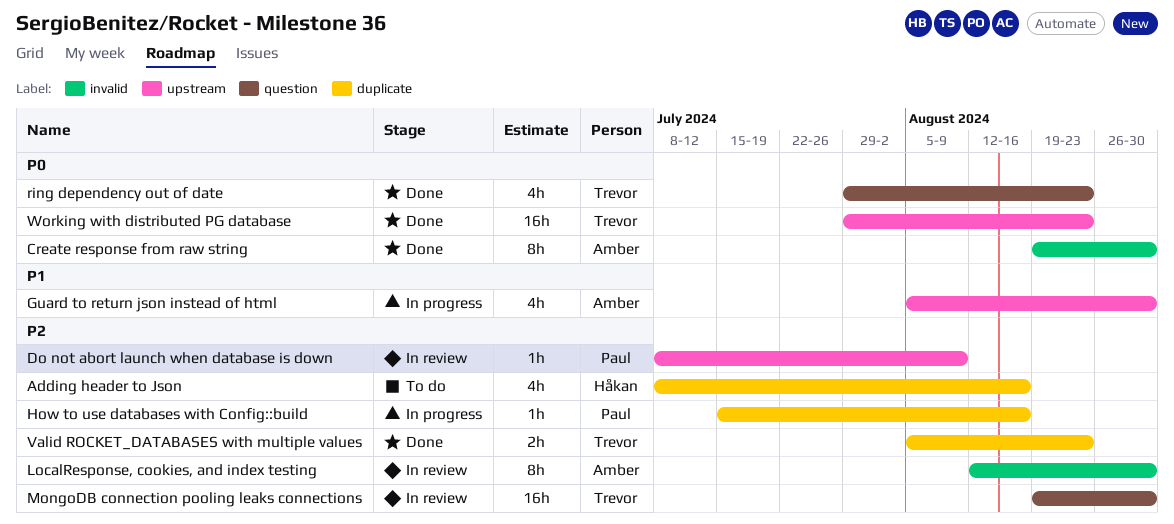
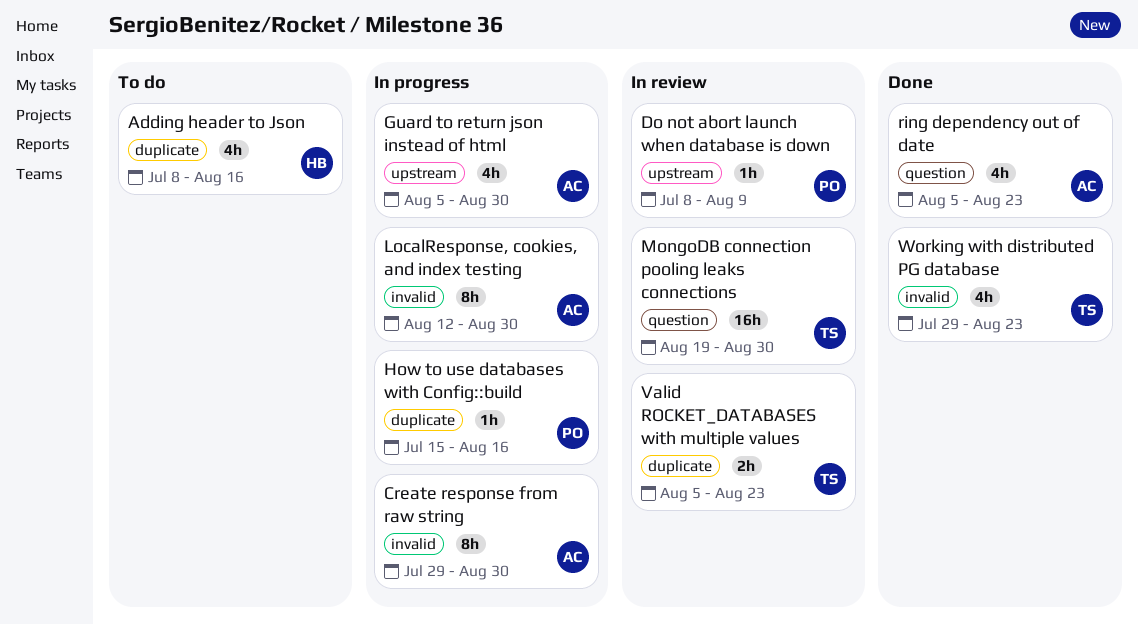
Create response from raw string, status: Done -> In progress
Create response from raw string, start: Aug 19 -> Jul 29
LocalResponse, cookies, and index testing, status: In review -> In progress
ring dependency out of date, owner: Trevor -> Amber
ring dependency out of date, start: Jul 29 -> Aug 5
Valid ROCKET_DATABASES with multiple values, status: Done -> In review
Working with distributed PG database, label: upstream -> invalid
Working with distributed PG database, estimate: 16h -> 4h

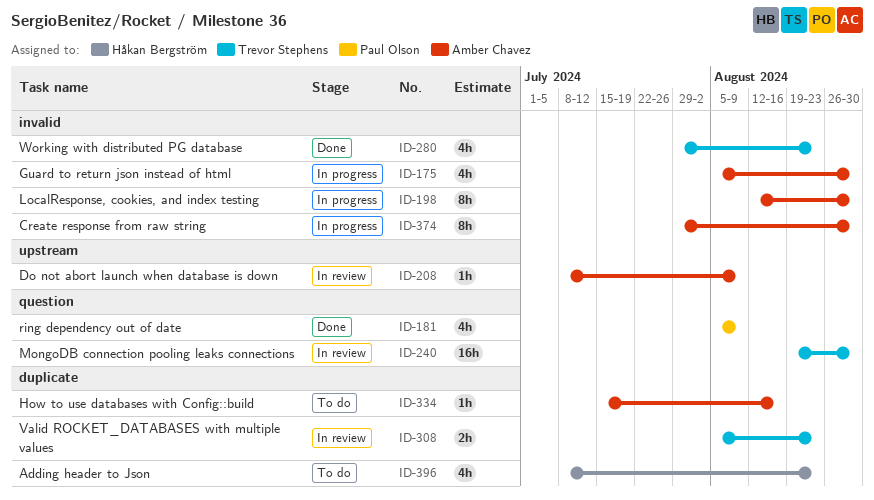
Adding header to Json, due: Aug 16 -> Aug 23
Do not abort launch when database is down, owner: Paul Olson -> Amber Chavez
Guard to return json instead of html, label: upstream -> invalid
How to use databases with Config::build, status: In progress -> To do
How to use databases with Config::build, owner: Paul Olson -> Amber Chavez
ring dependency out of date, owner: Amber Chavez -> Paul Olson
ring dependency out of date, due: Aug 23 -> Aug 9

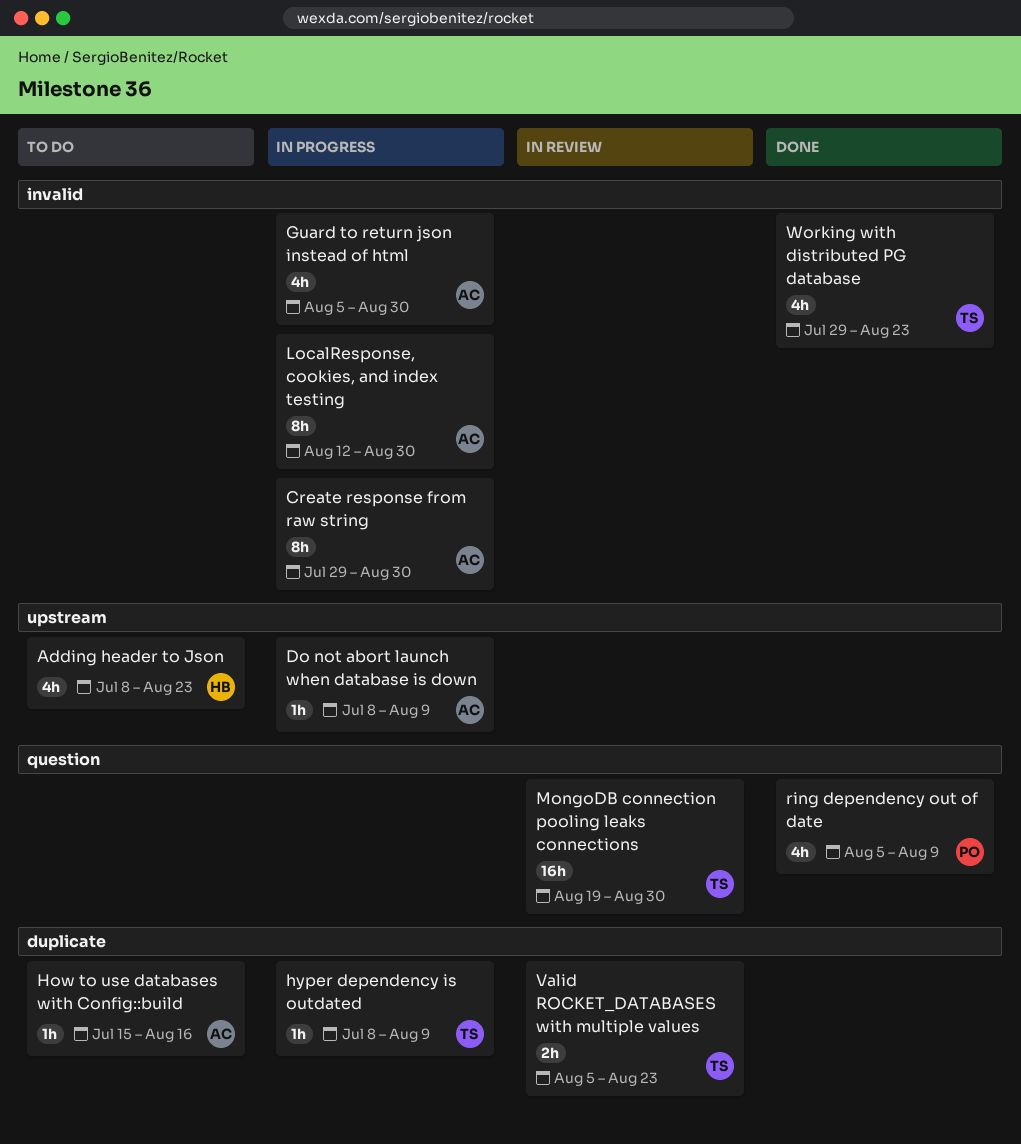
Adding header to Json, label: duplicate -> upstream
Do not abort launch when database is down, status: In review -> In progress
hyper dependency is outdated: none -> present

